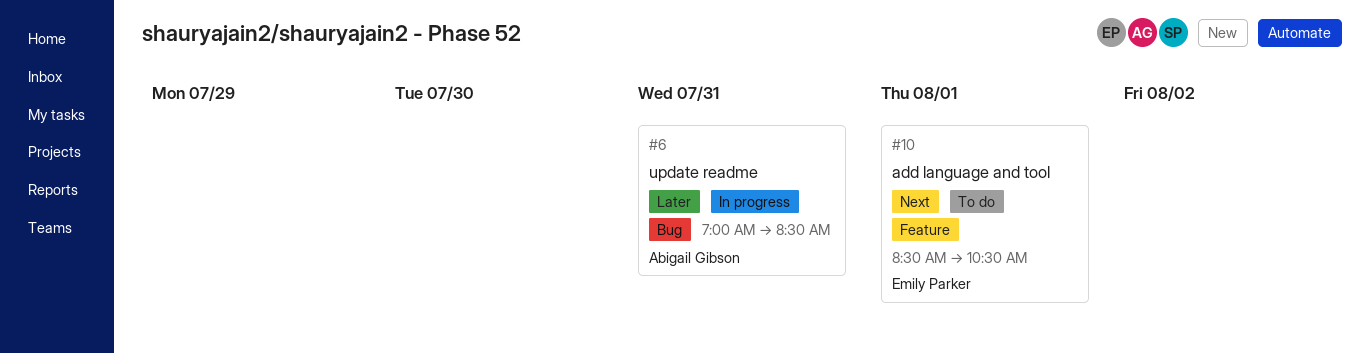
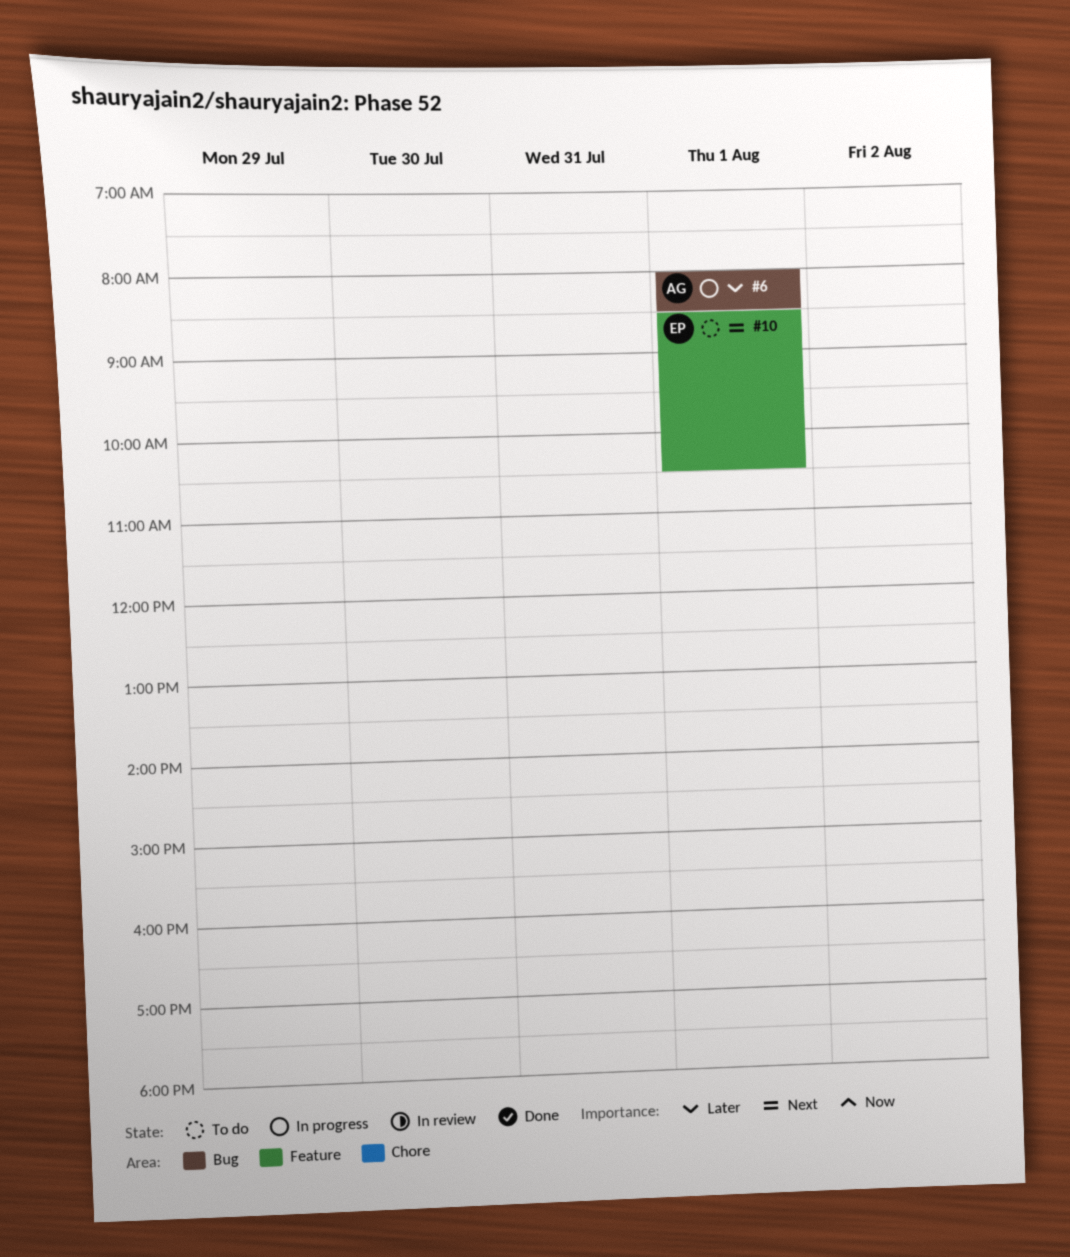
#6, day: Jul 31 -> Aug 1
#6, begins: 07:00 -> 08:00

